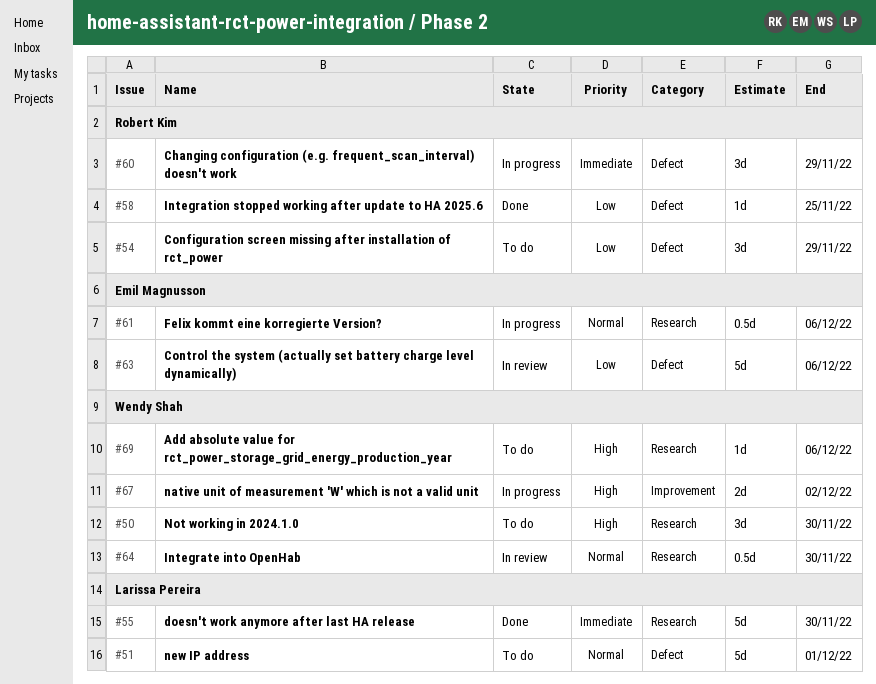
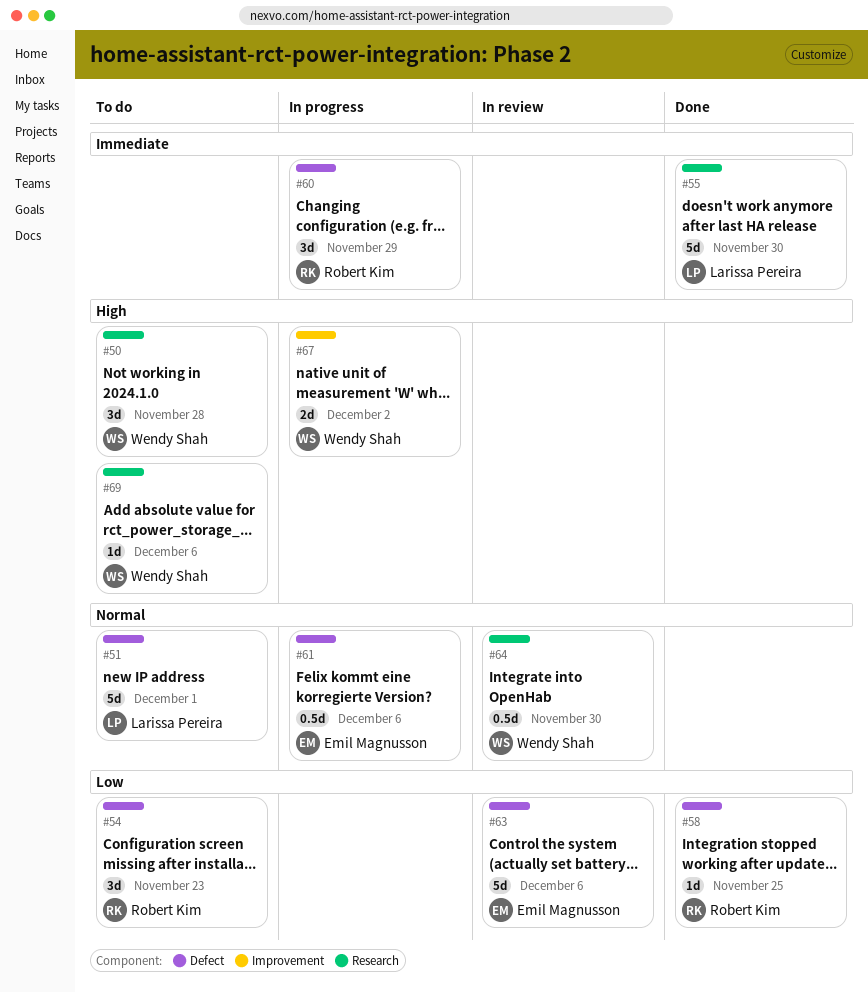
#50, due: Nov 30 -> Nov 28
#54, due: Nov 29 -> Nov 23
#61, label: Research -> Defect

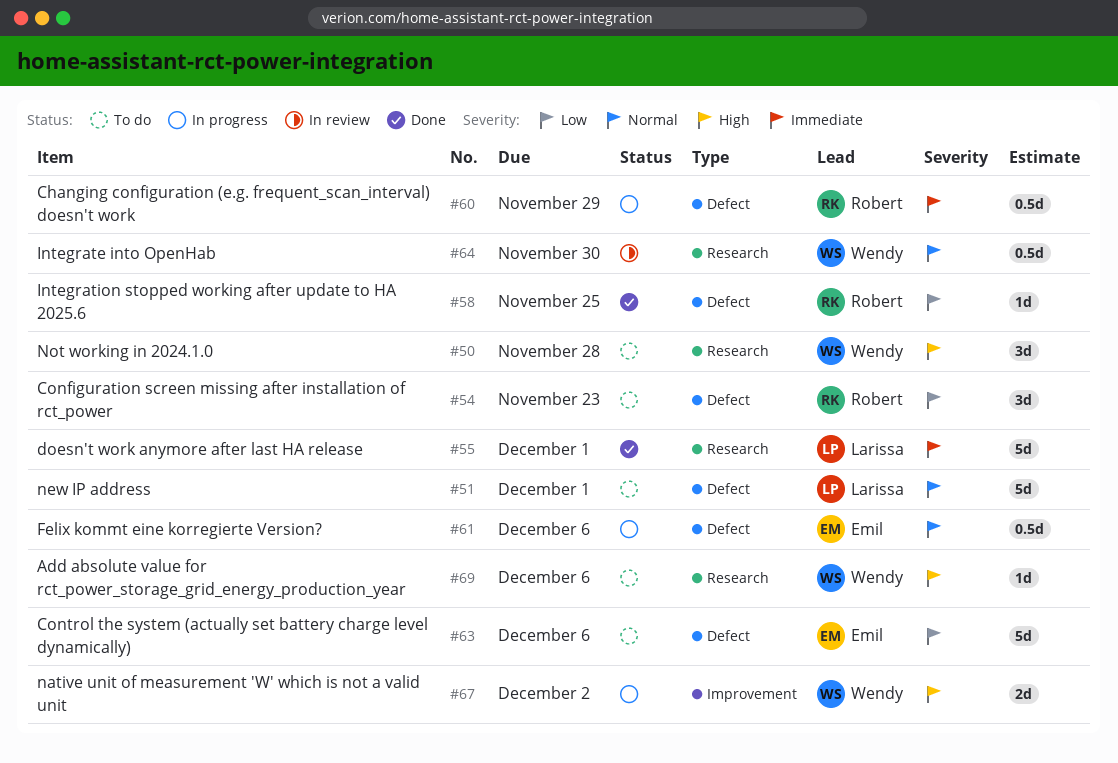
#55, due: Nov 30 -> Dec 1
#60, estimate: 3d -> 0.5d
#63, status: In review -> To do

